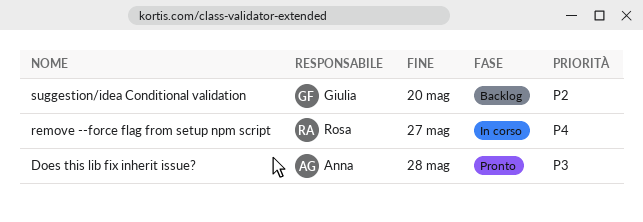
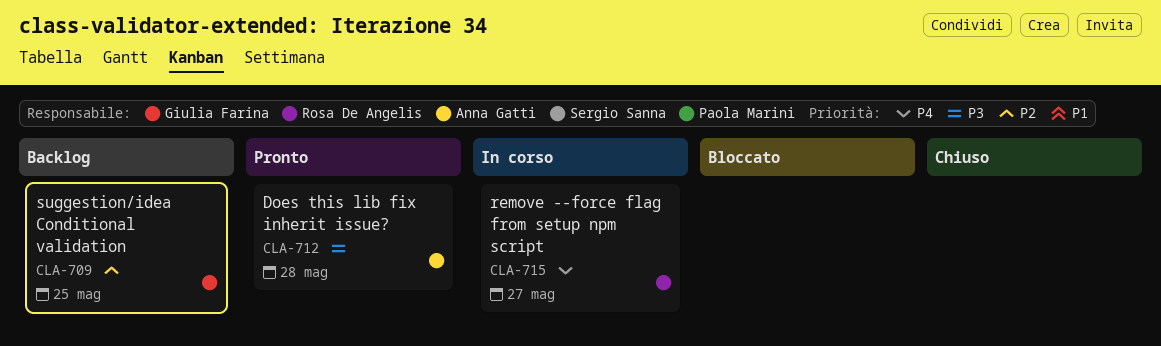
suggestion/idea Conditional validation, due: May 20 -> May 25

